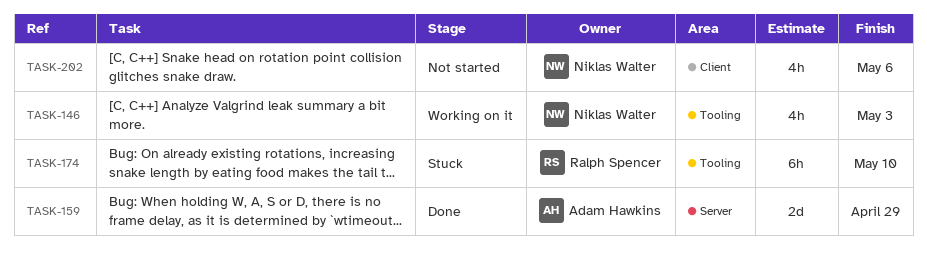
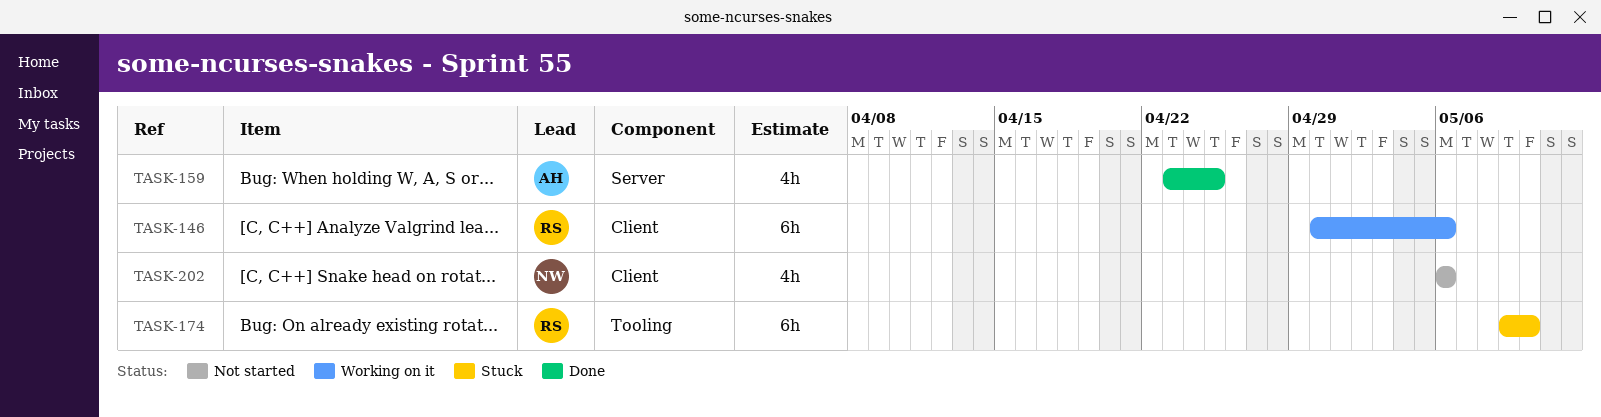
TASK-146, owner: Niklas Walter -> Ralph Spencer
TASK-146, label: Tooling -> Client
TASK-146, estimate: 4h -> 6h
TASK-146, due: May 3 -> May 6
TASK-159, estimate: 2d -> 4h
TASK-159, due: Apr 29 -> Apr 25

